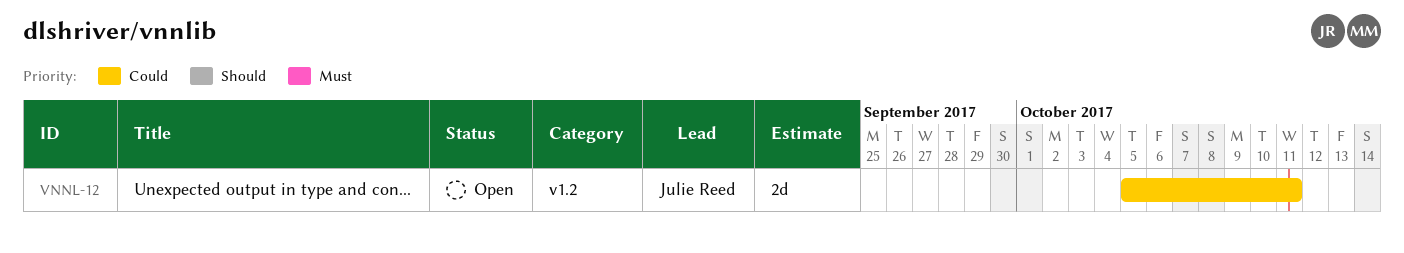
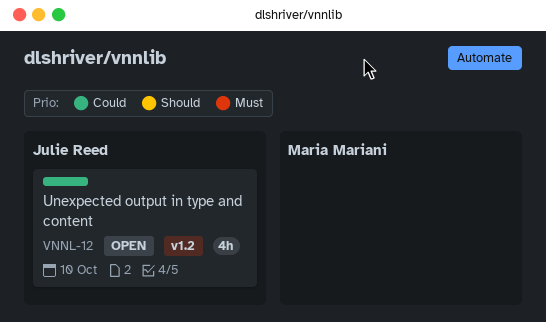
VNNL-12, estimate: 2d -> 4h
VNNL-12, due: Oct 11 -> Oct 10

